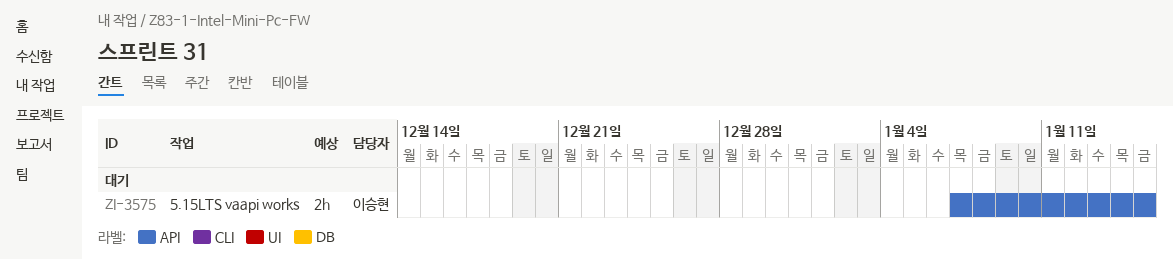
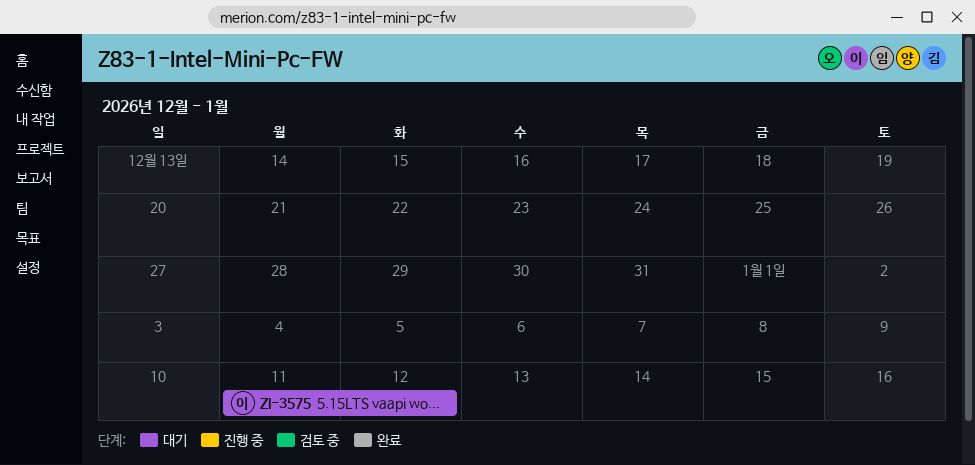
ZI-3575, start: Jan 7 -> Jan 11
ZI-3575, due: Jan 15 -> Jan 12

